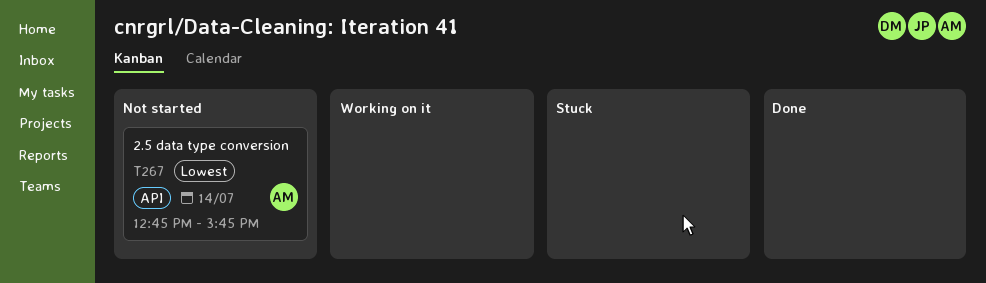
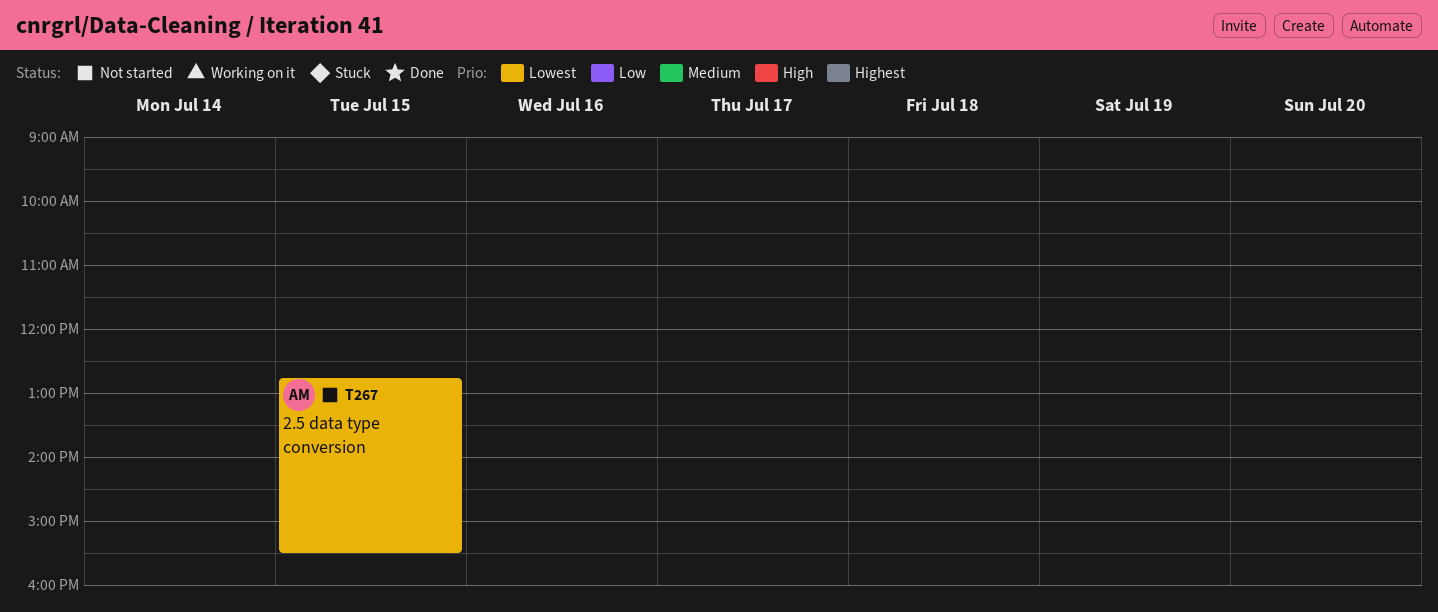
T267, day: Jul 14 -> Jul 15
T267, ends: 15:45 -> 15:30

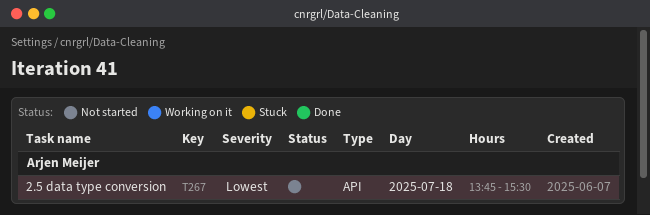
T267, day: Jul 15 -> Jul 18
T267, begins: 12:45 -> 13:45

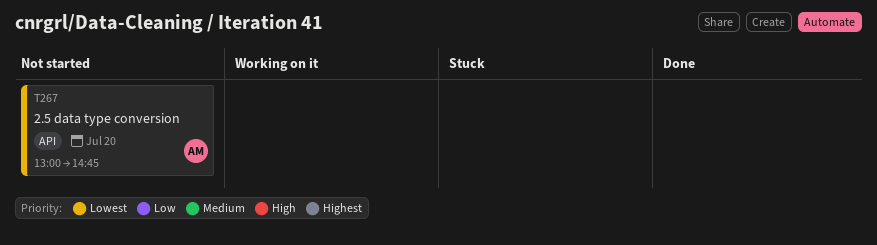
T267, day: Jul 18 -> Jul 20
T267, begins: 13:45 -> 13:00
T267, ends: 15:30 -> 14:45

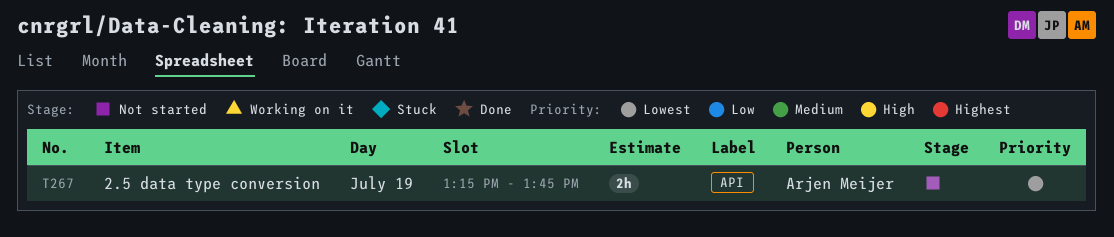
T267, day: Jul 20 -> Jul 19
T267, begins: 13:00 -> 13:15
T267, ends: 14:45 -> 13:45

